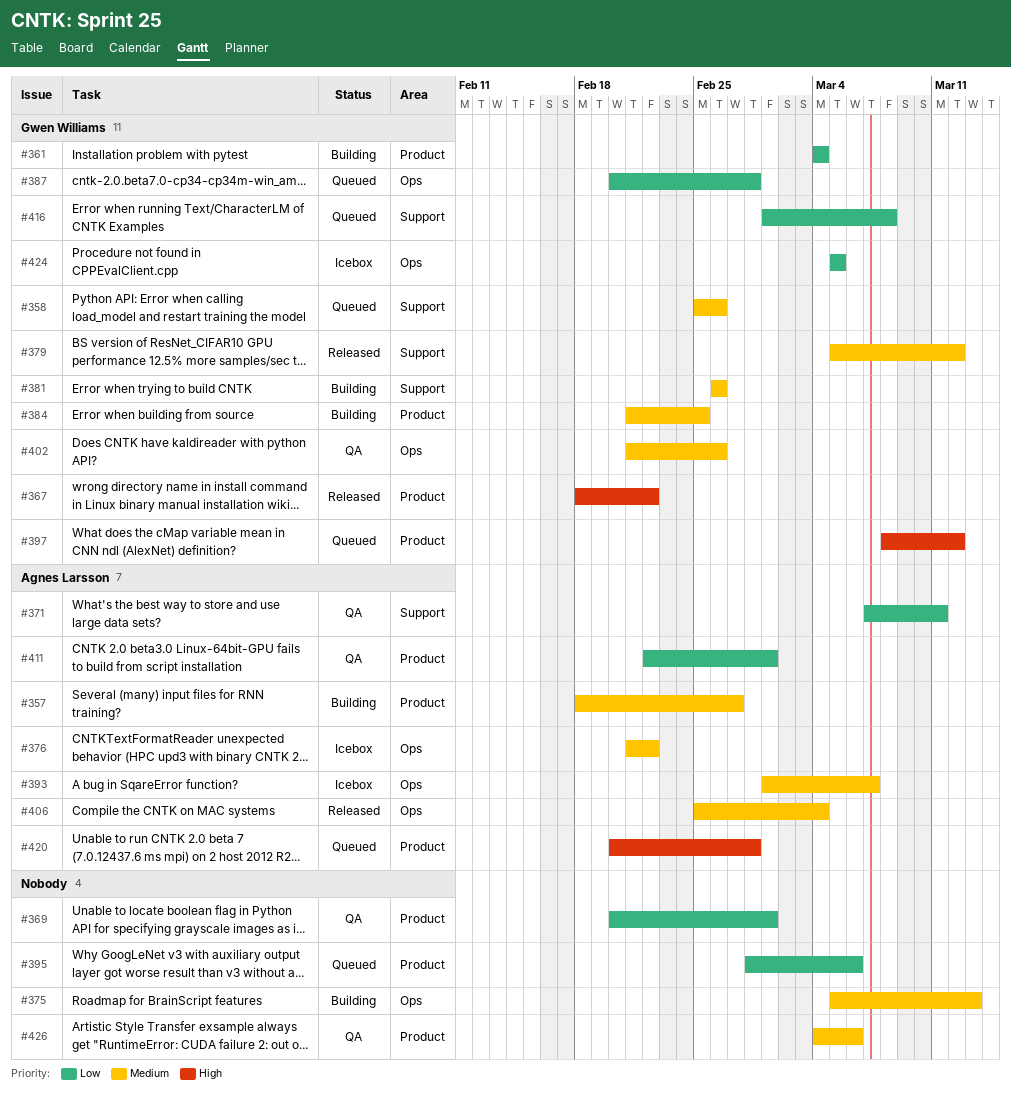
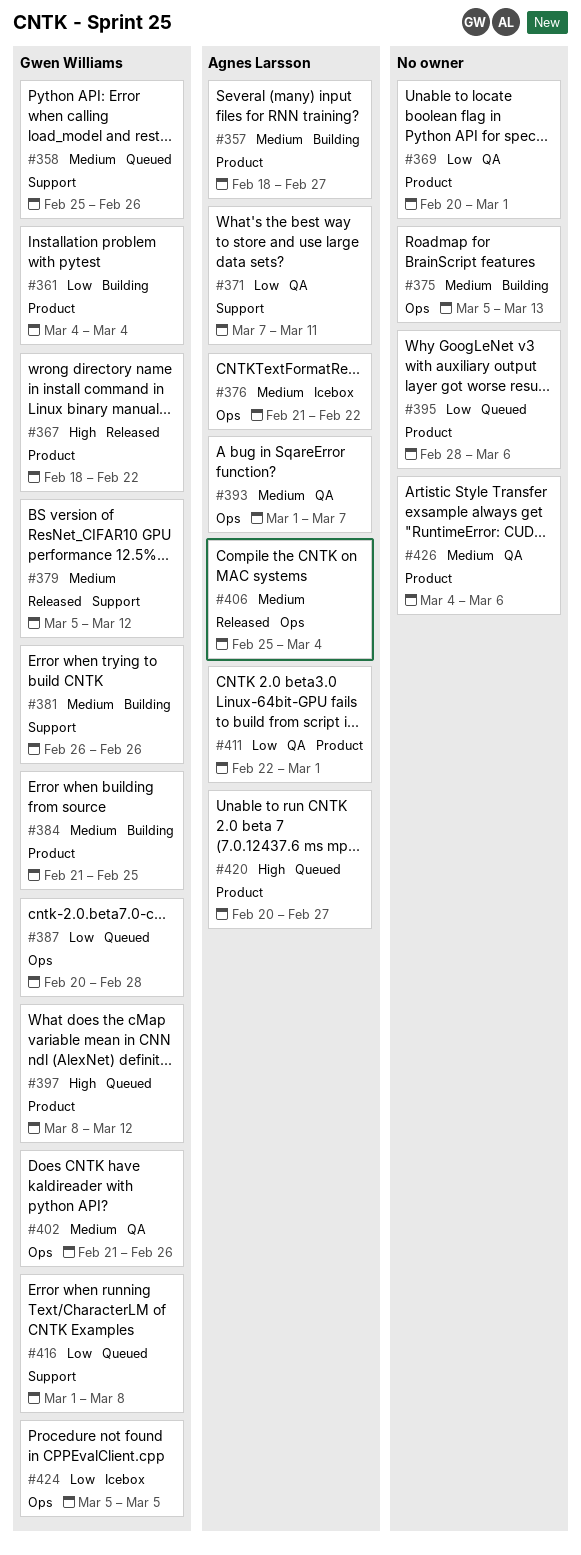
#393, status: Icebox -> QA
#420, due: Feb 28 -> Feb 27

